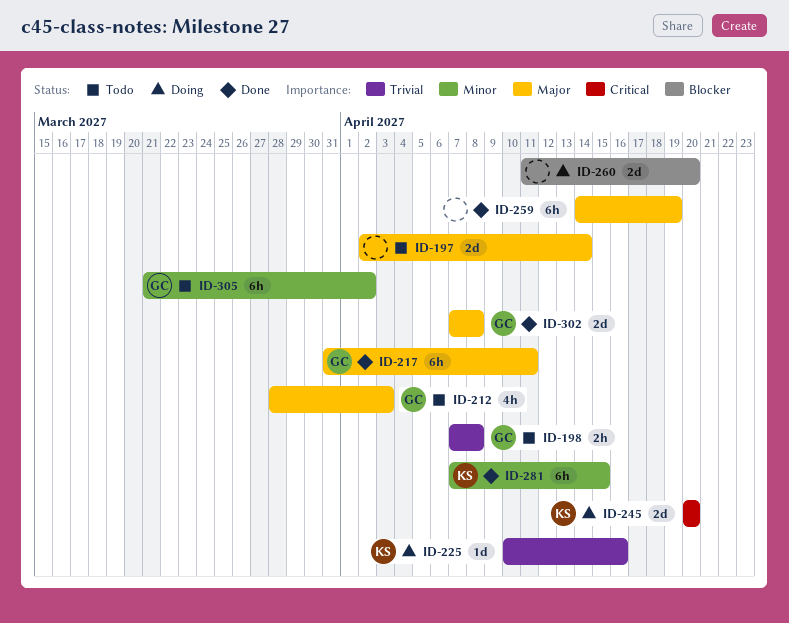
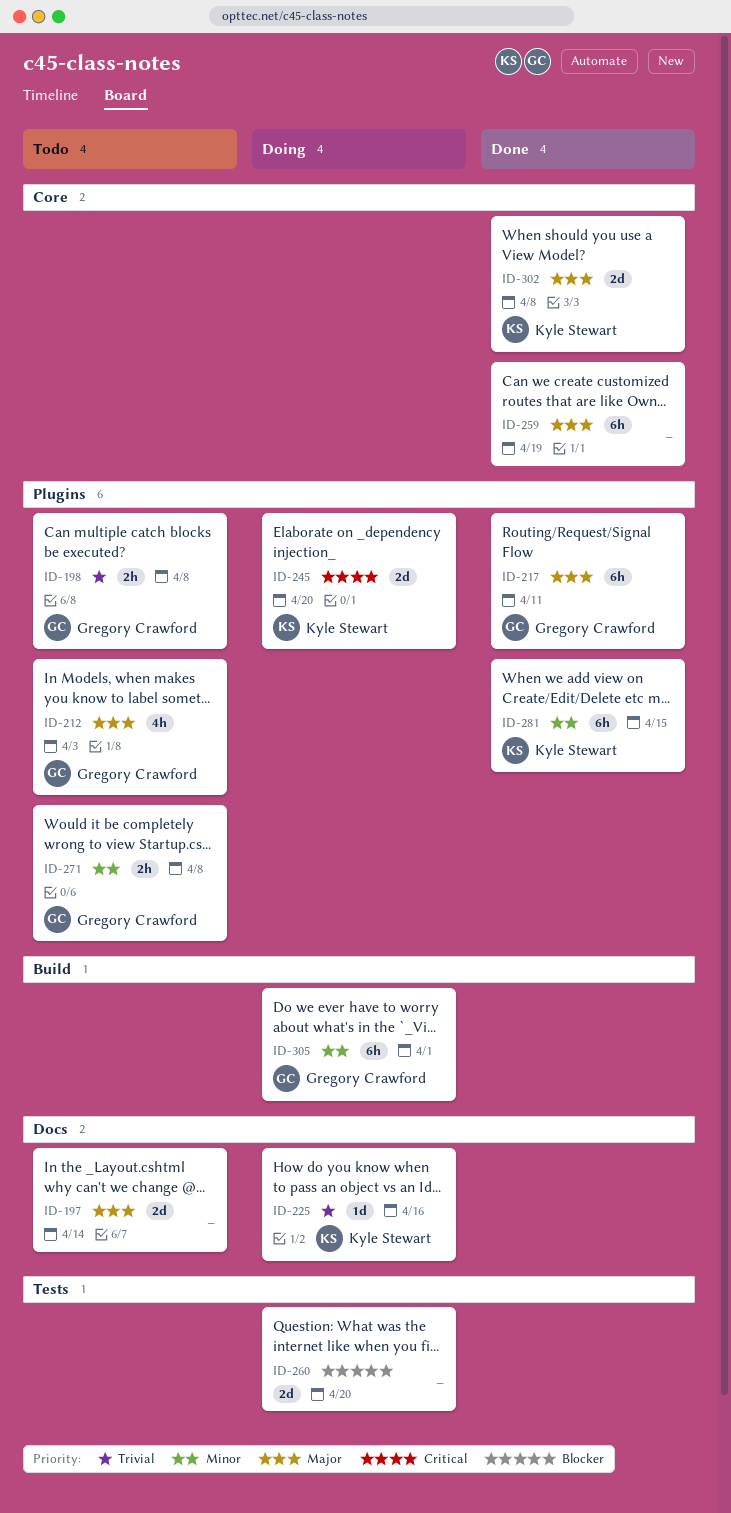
ID-271: none -> present
ID-302, owner: Gregory Crawford -> Kyle Stewart
ID-305, status: Todo -> Doing
ID-305, due: Apr 2 -> Apr 1

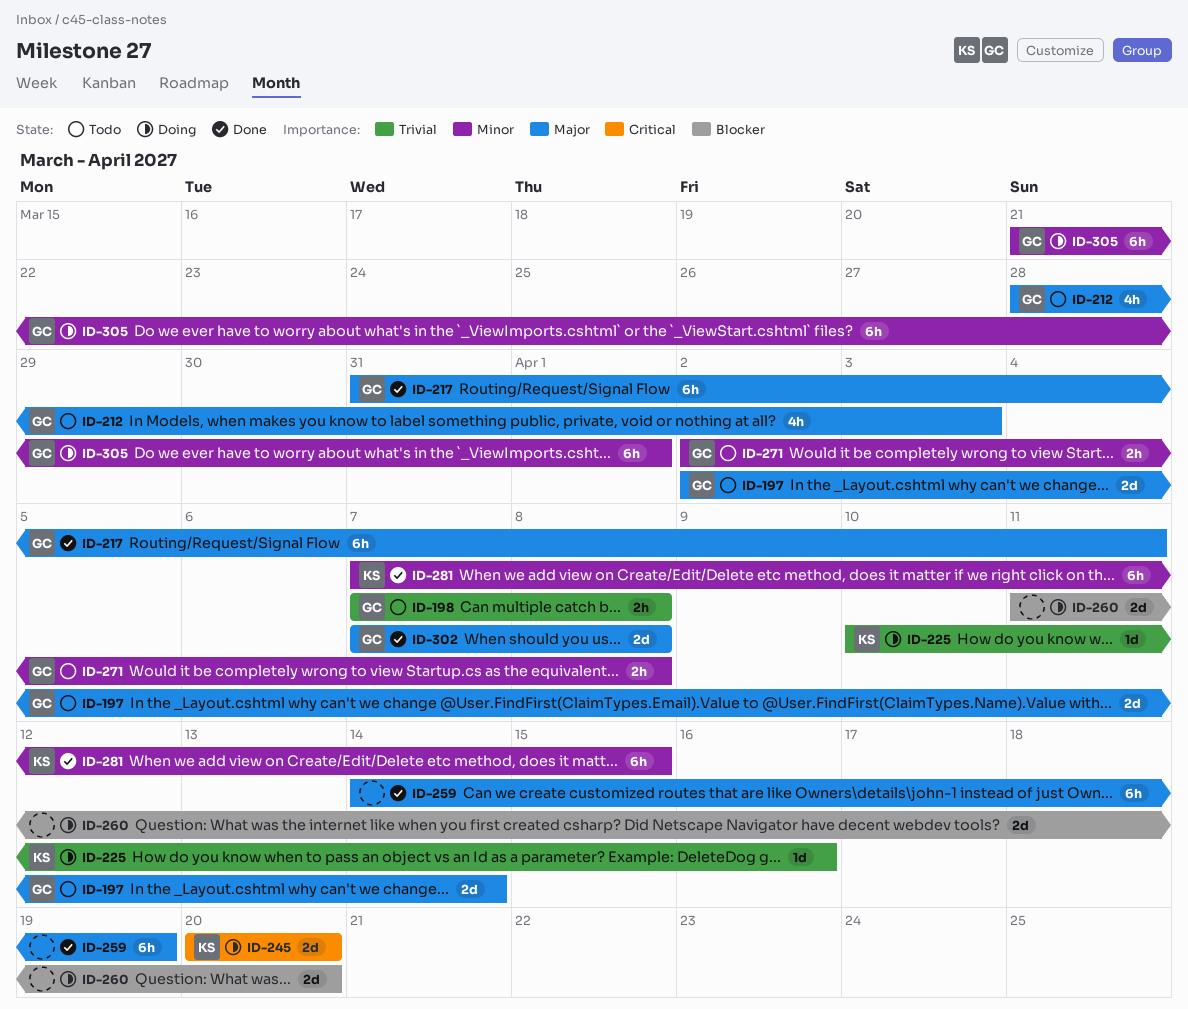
ID-197, owner: none -> Gregory Crawford
ID-302, owner: Kyle Stewart -> Gregory Crawford

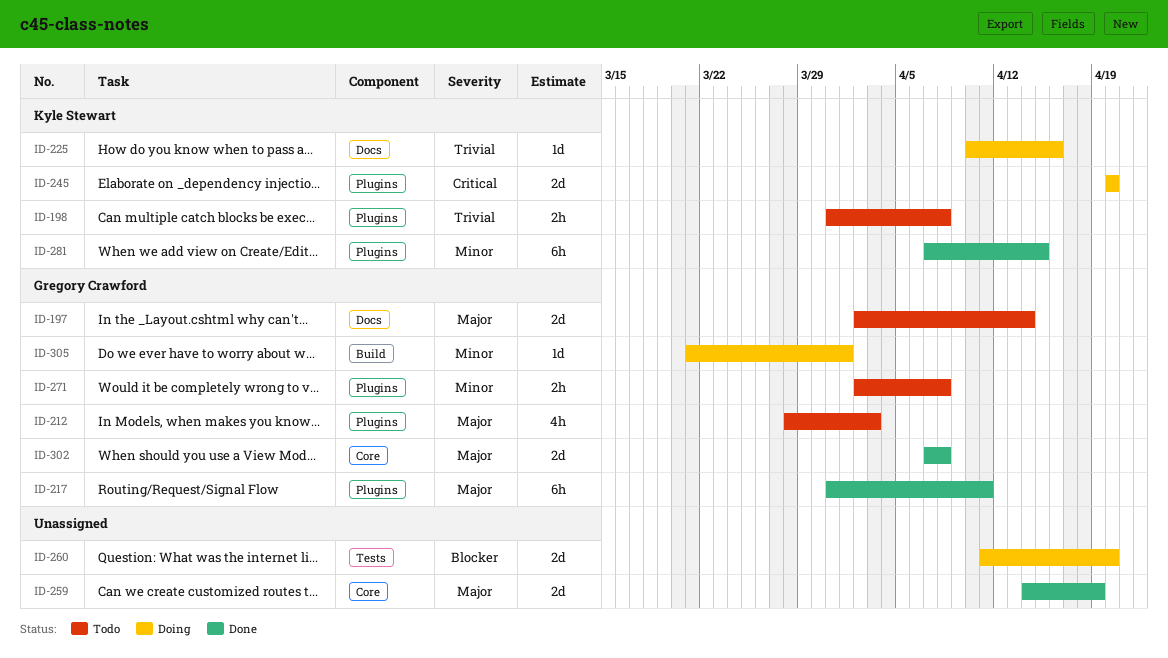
ID-198, owner: Gregory Crawford -> Kyle Stewart
ID-198, start: Apr 7 -> Mar 31
ID-259, estimate: 6h -> 2d
ID-305, estimate: 6h -> 1d

